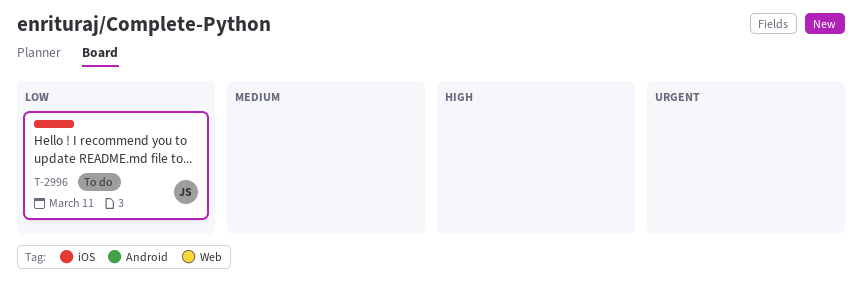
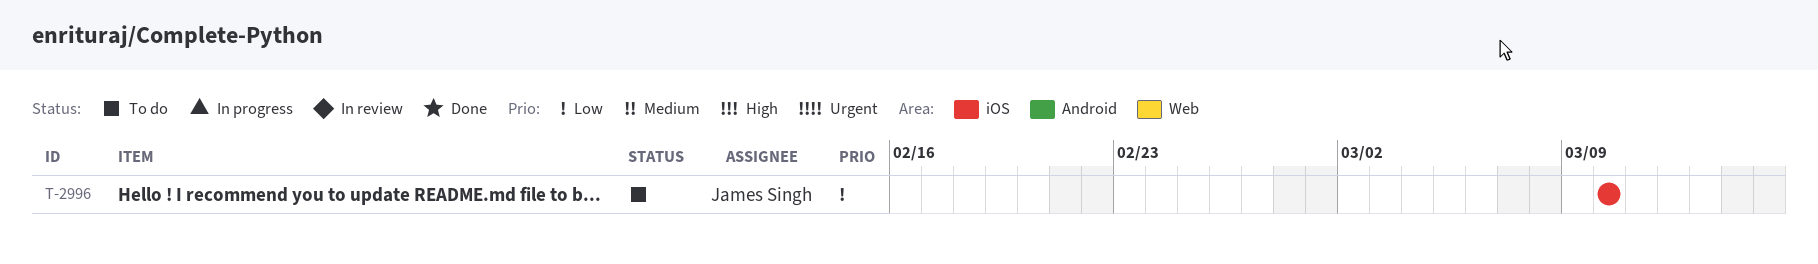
T-2996, due: Mar 11 -> Mar 10

